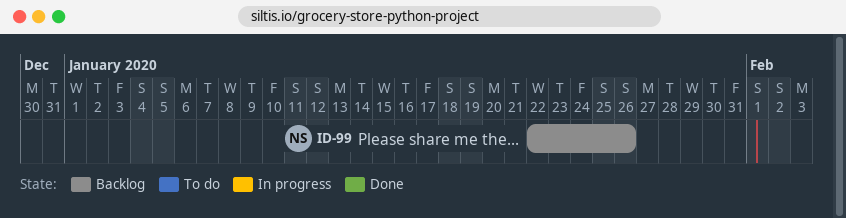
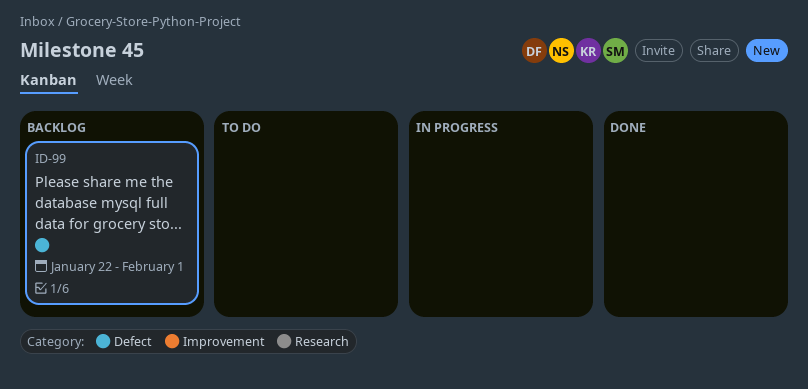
ID-99, due: Jan 26 -> Feb 1

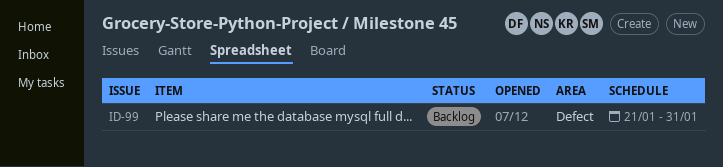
ID-99, start: Jan 22 -> Jan 21
ID-99, due: Feb 1 -> Jan 31

